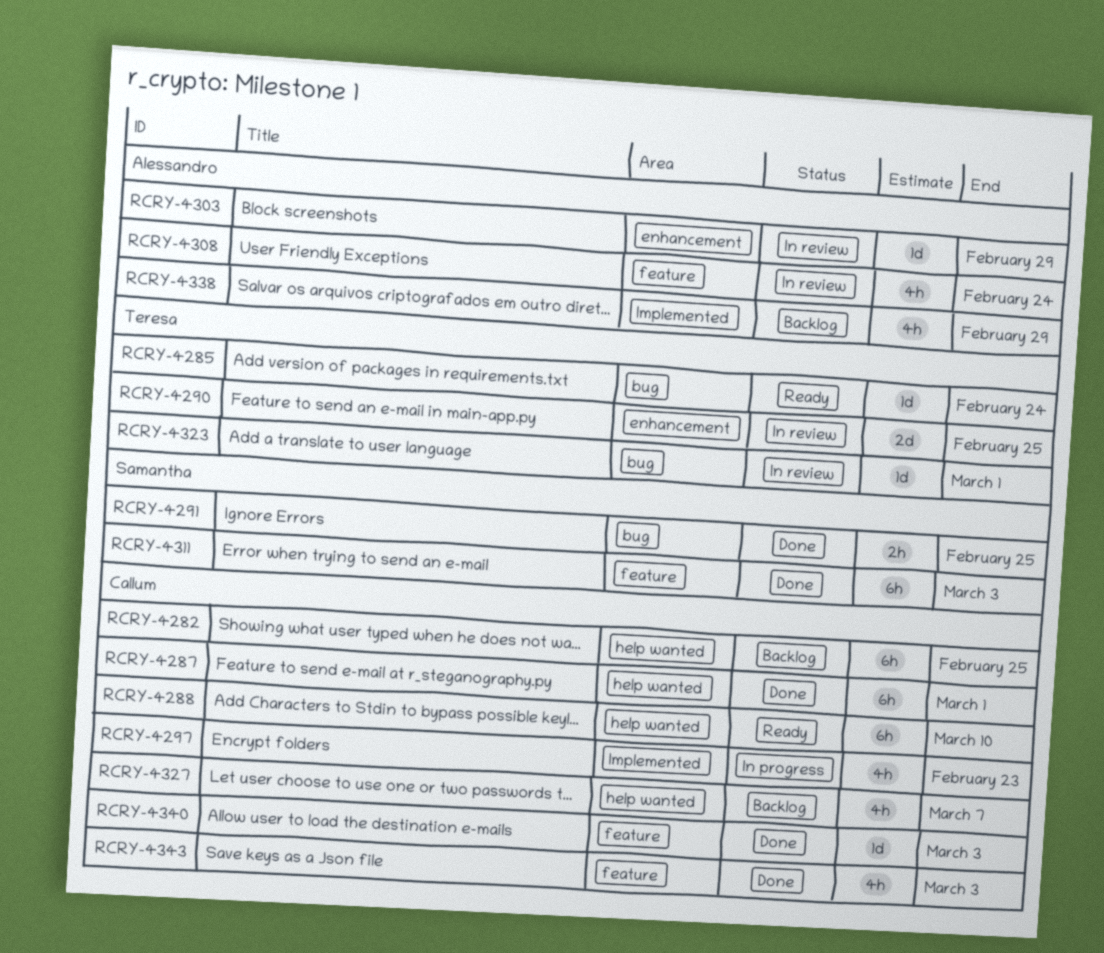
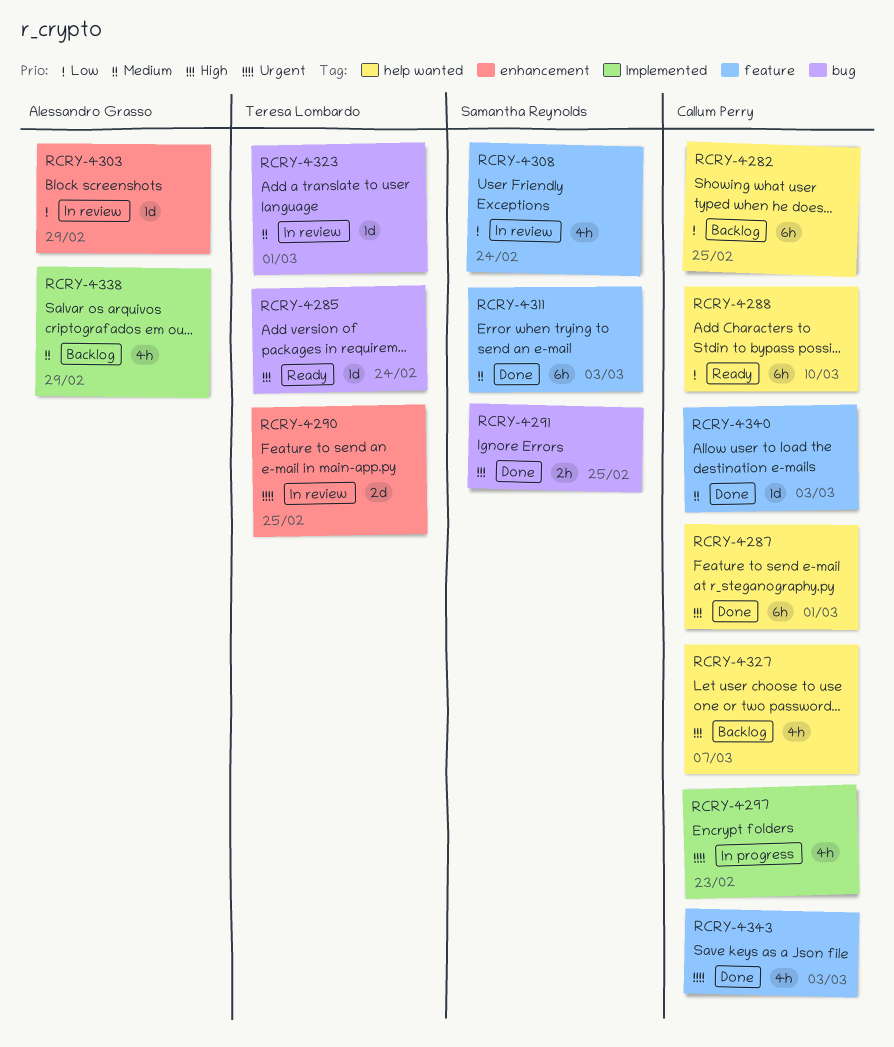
RCRY-4308, owner: Alessandro Grasso -> Samantha Reynolds

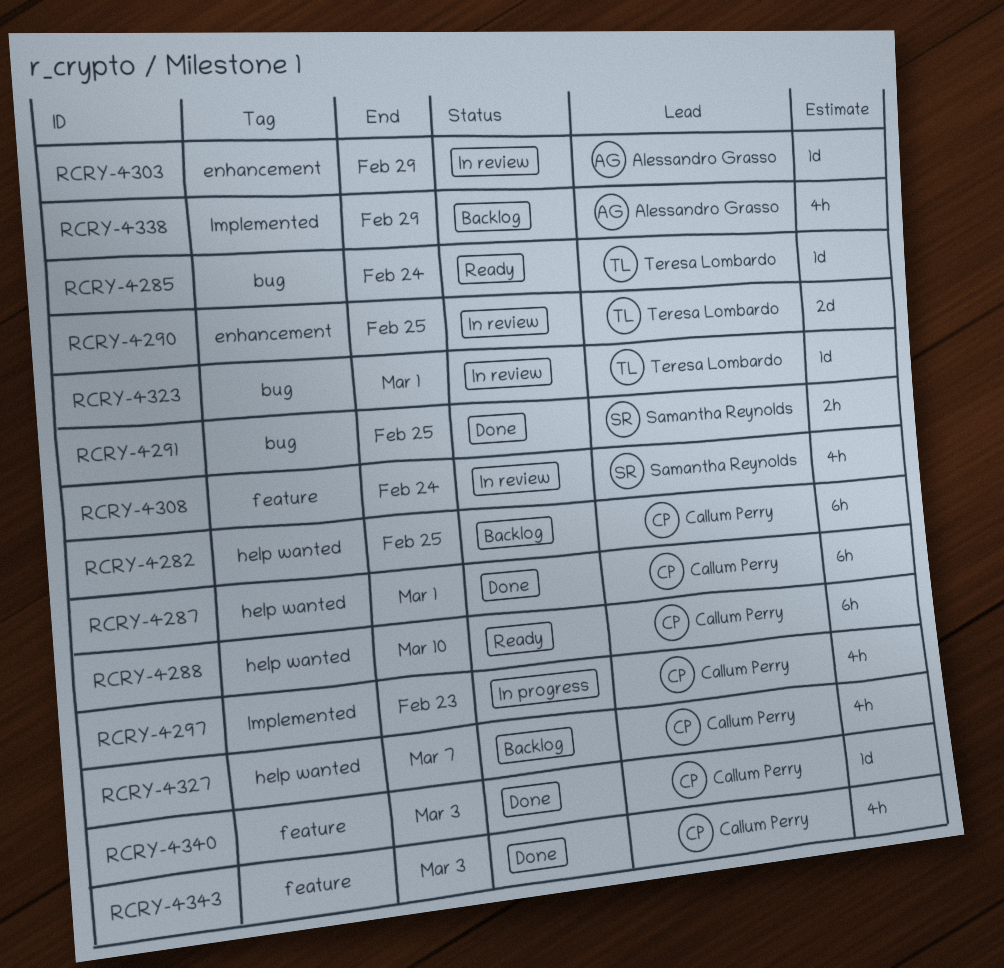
RCRY-4311: present -> none

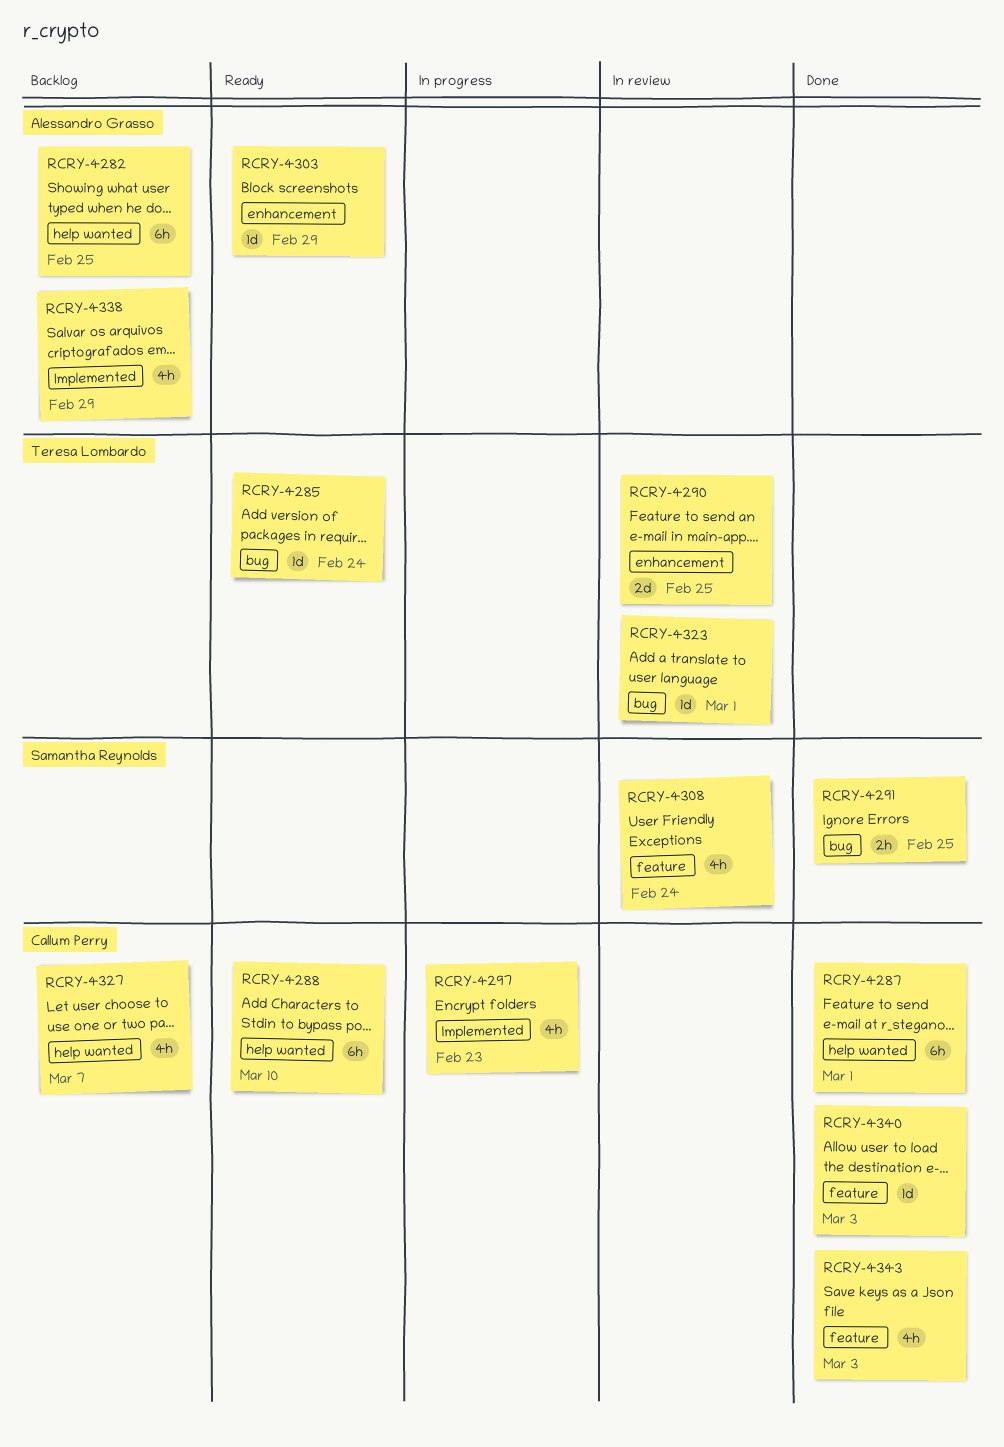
RCRY-4282, owner: Callum Perry -> Alessandro Grasso
RCRY-4303, status: In review -> Ready

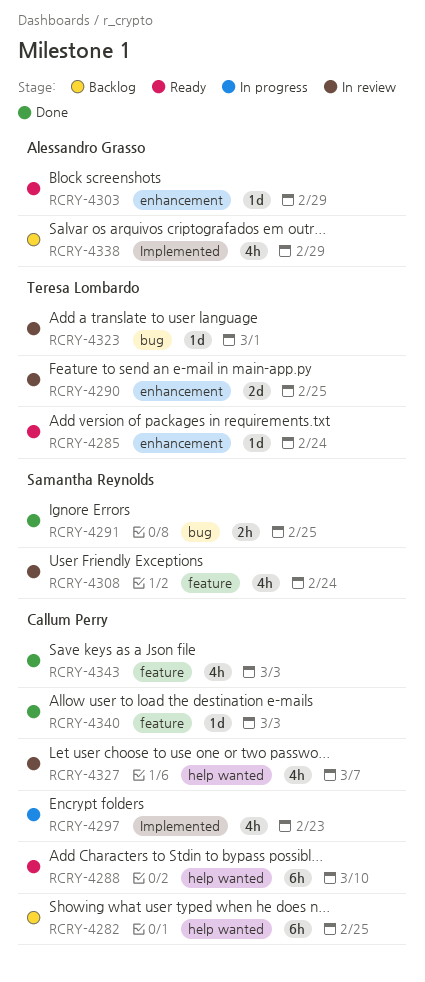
RCRY-4282, owner: Alessandro Grasso -> Callum Perry
RCRY-4285, label: bug -> enhancement
RCRY-4287: present -> none
RCRY-4327, status: Backlog -> In review

